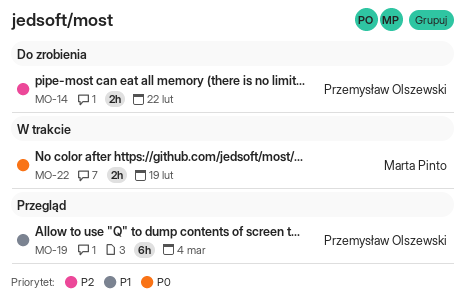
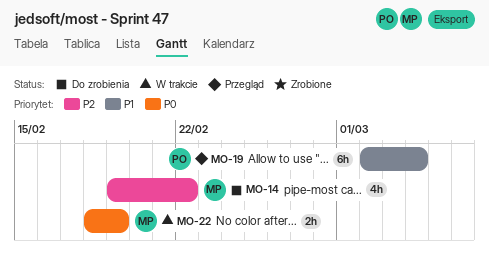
MO-14, owner: Przemysław Olszewski -> Marta Pinto
MO-14, estimate: 2h -> 4h

